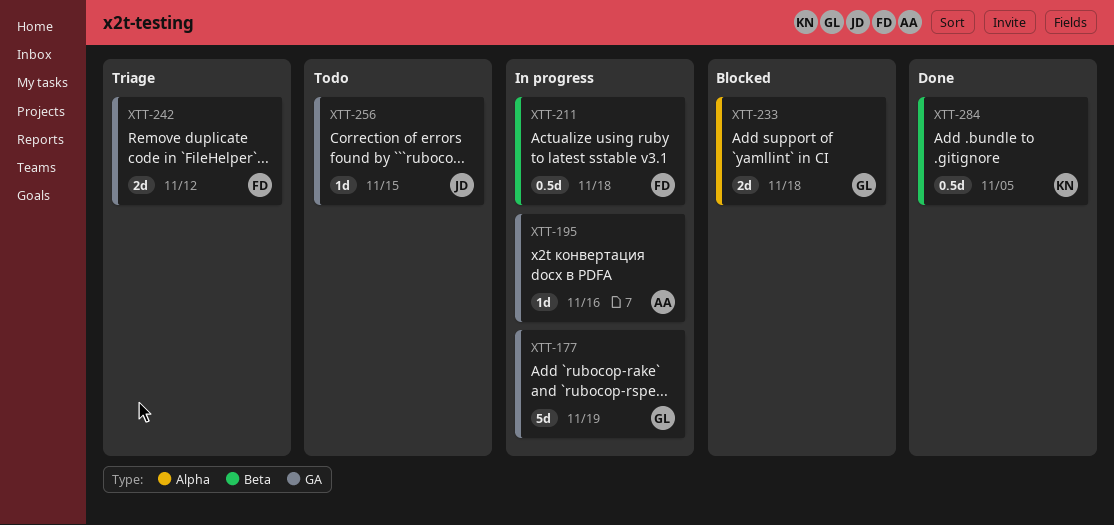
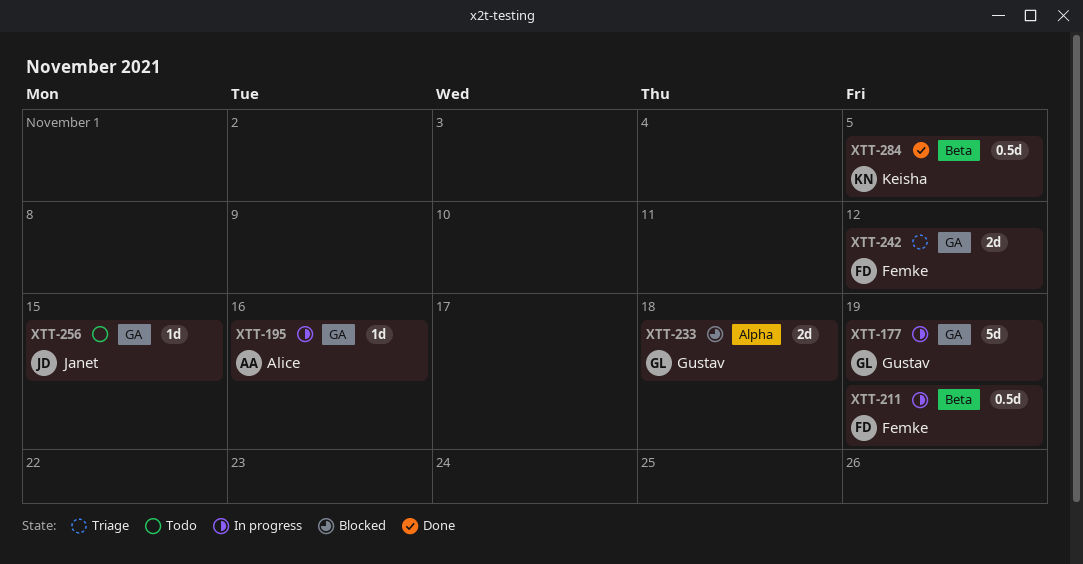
XTT-211, due: Nov 18 -> Nov 19

